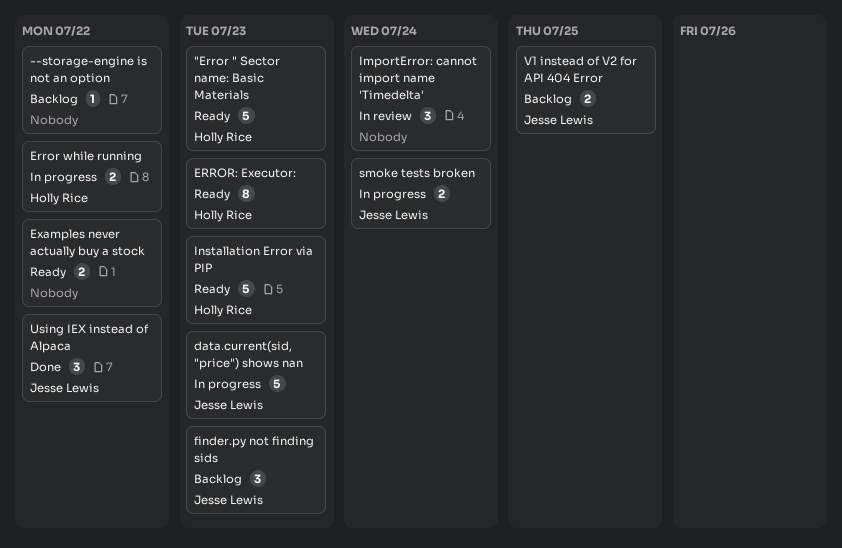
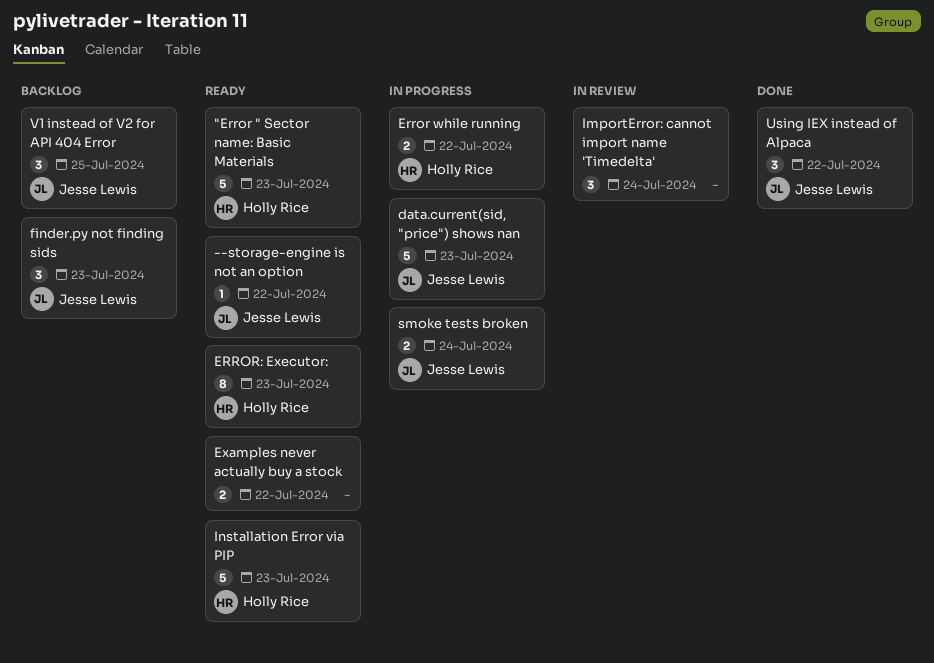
--storage-engine is not an option, status: Backlog -> Ready
--storage-engine is not an option, owner: none -> Jesse Lewis
V1 instead of V2 for API 404 Error, estimate: 2 -> 3

